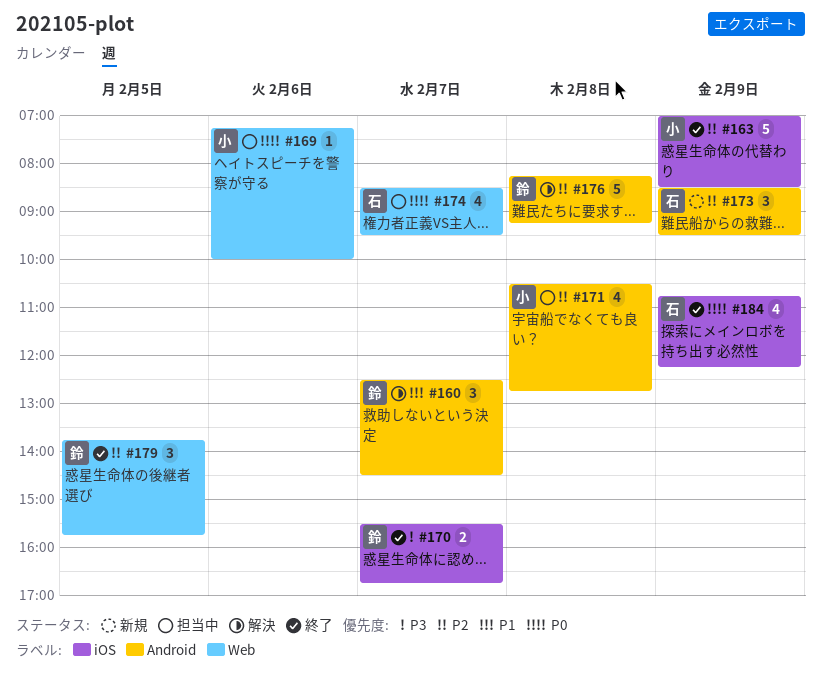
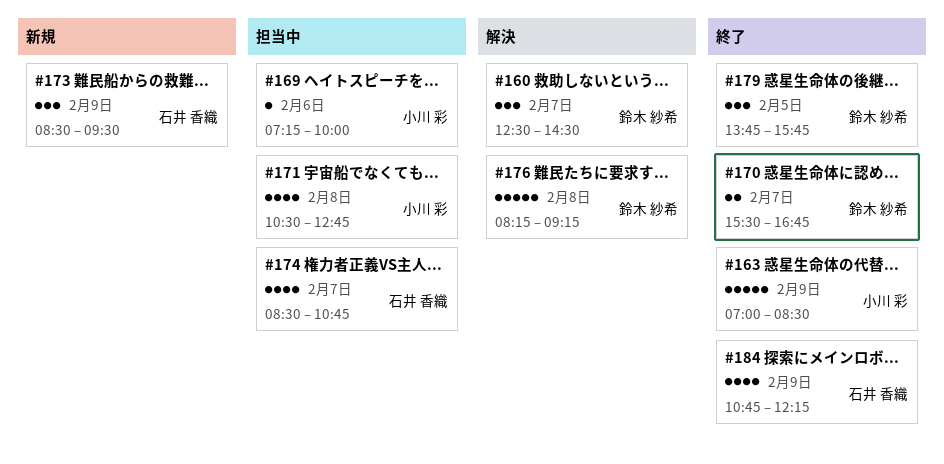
#174, ends: 09:30 -> 10:45

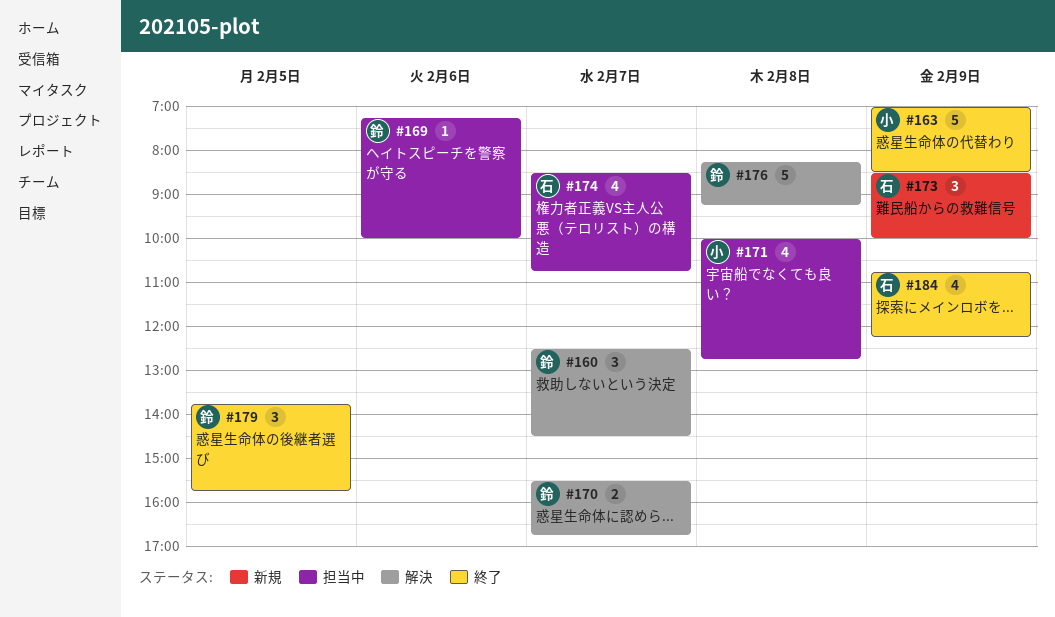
#169, owner: 小川 彩 -> 鈴木 紗希
#170, status: 終了 -> 解決
#171, begins: 10:30 -> 10:00
#173, ends: 09:30 -> 10:00

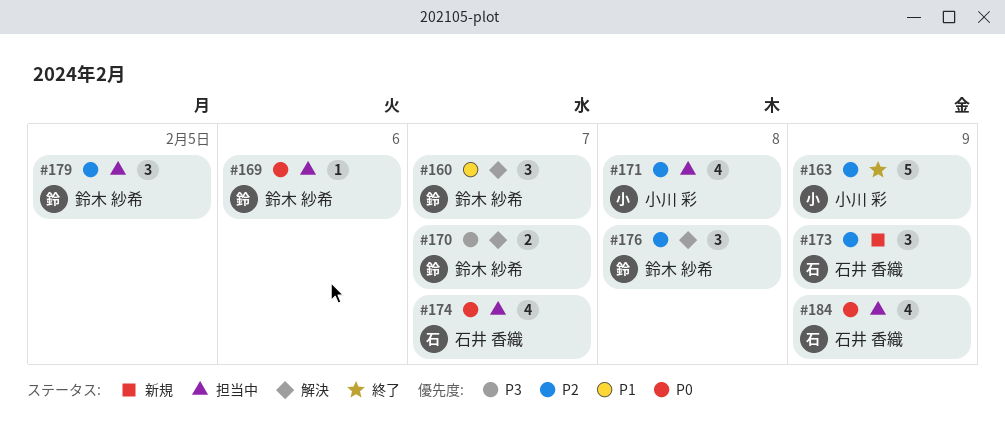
#176, estimate: 5 -> 3
#179, status: 終了 -> 担当中
#184, status: 終了 -> 担当中

